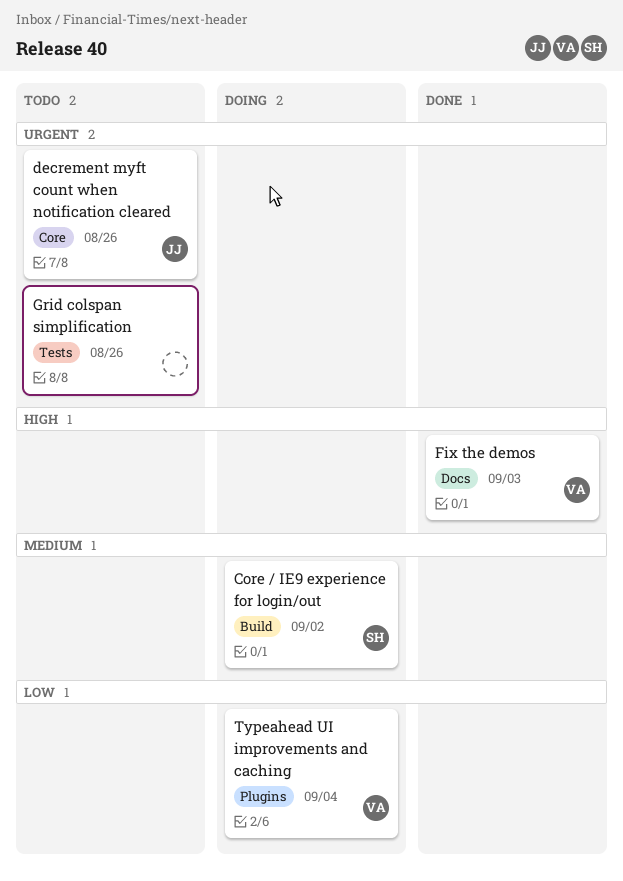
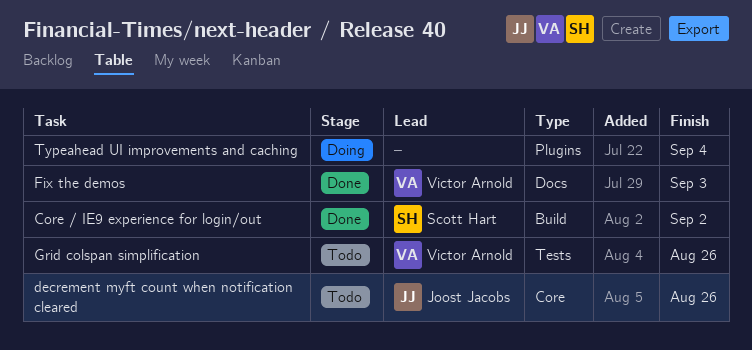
Core / IE9 experience for login/out, status: Doing -> Done
Grid colspan simplification, owner: none -> Victor Arnold
Typeahead UI improvements and caching, owner: Victor Arnold -> none

